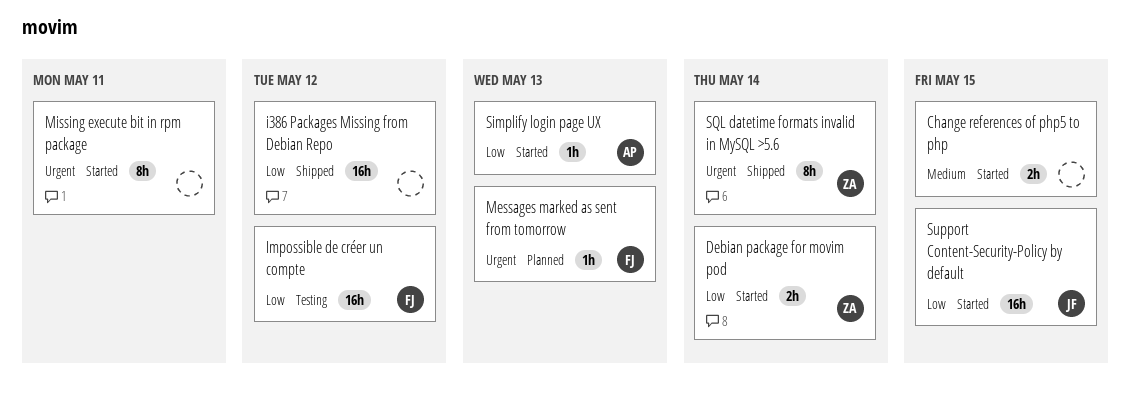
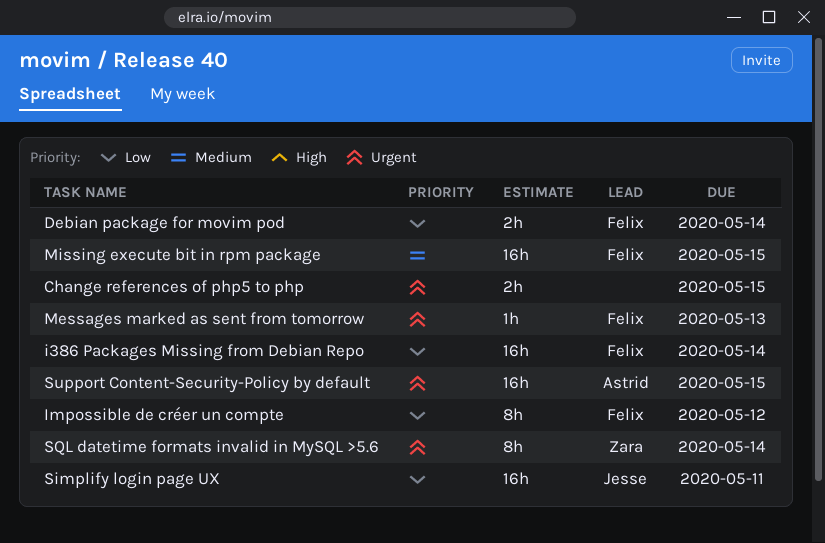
Change references of php5 to php, priority: Medium -> Urgent
Debian package for movim pod, owner: Zara -> Felix
i386 Packages Missing from Debian Repo, owner: none -> Felix
i386 Packages Missing from Debian Repo, due: May 12 -> May 14
Impossible de créer un compte, estimate: 16h -> 8h
Missing execute bit in rpm package, owner: none -> Felix
Missing execute bit in rpm package, priority: Urgent -> Medium
Missing execute bit in rpm package, estimate: 8h -> 16h
Missing execute bit in rpm package, due: May 11 -> May 15
Simplify login page UX, owner: Astrid -> Jesse
Simplify login page UX, estimate: 1h -> 16h
Simplify login page UX, due: May 13 -> May 11
Support Content-Security-Policy by default, owner: Jesse -> Astrid
Support Content-Security-Policy by default, priority: Low -> Urgent

